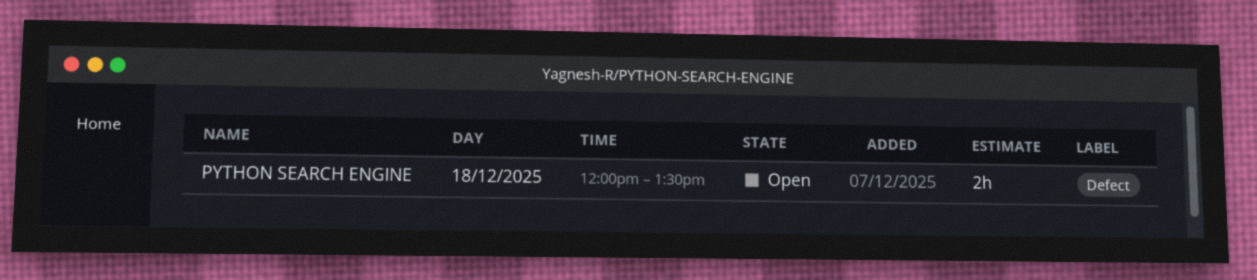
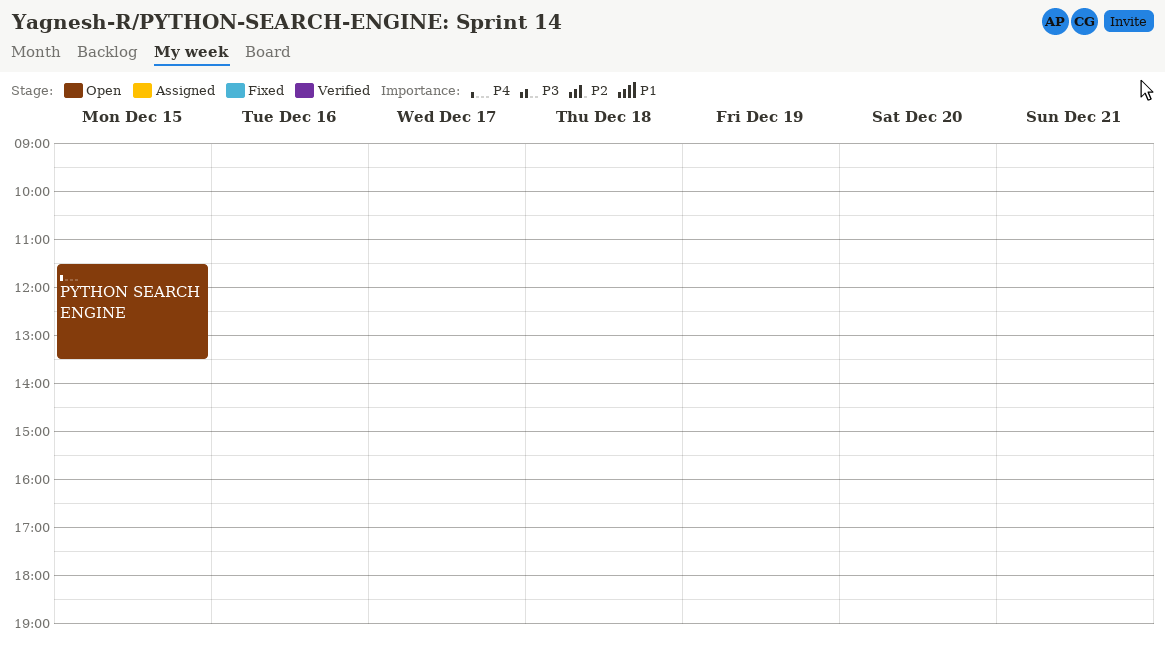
PYTHON SEARCH ENGINE, day: Dec 18 -> Dec 15
PYTHON SEARCH ENGINE, begins: 12:00 -> 11:30

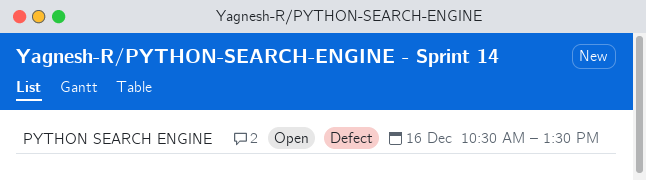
PYTHON SEARCH ENGINE, day: Dec 15 -> Dec 16
PYTHON SEARCH ENGINE, begins: 11:30 -> 10:30

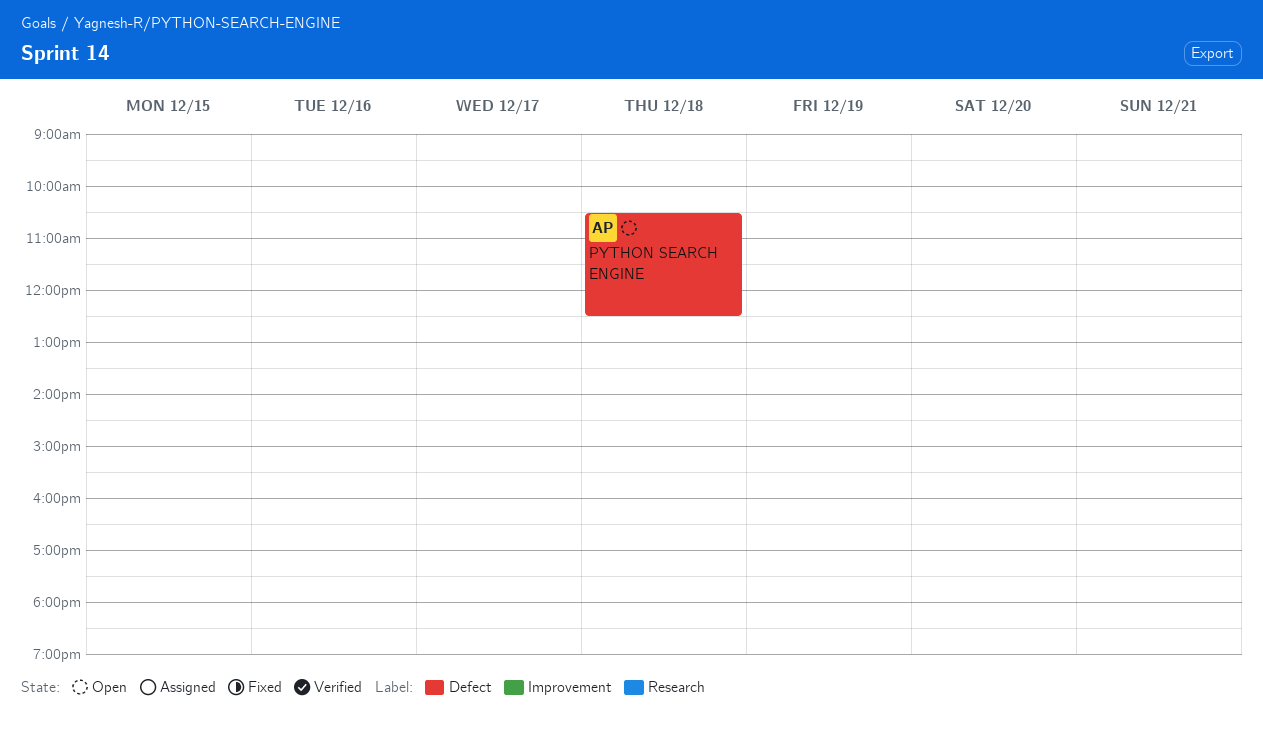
PYTHON SEARCH ENGINE, day: Dec 16 -> Dec 18
PYTHON SEARCH ENGINE, ends: 13:30 -> 12:30

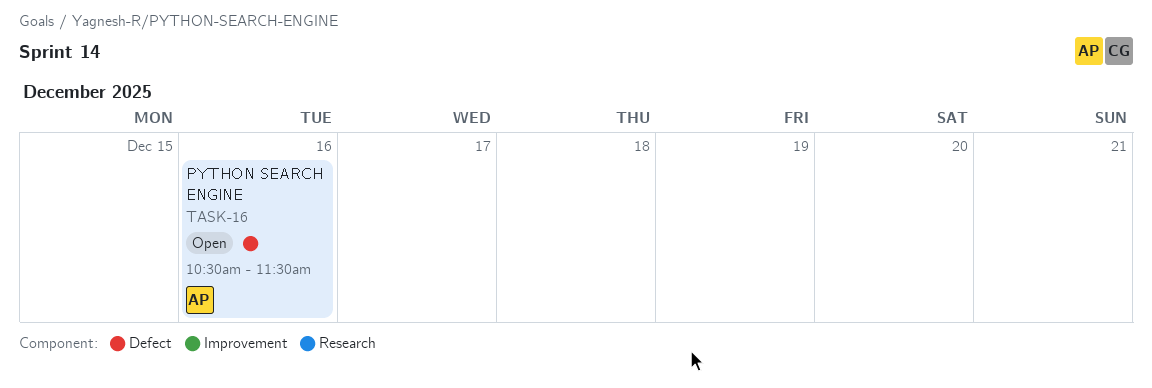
PYTHON SEARCH ENGINE, day: Dec 18 -> Dec 16
PYTHON SEARCH ENGINE, ends: 12:30 -> 11:30

